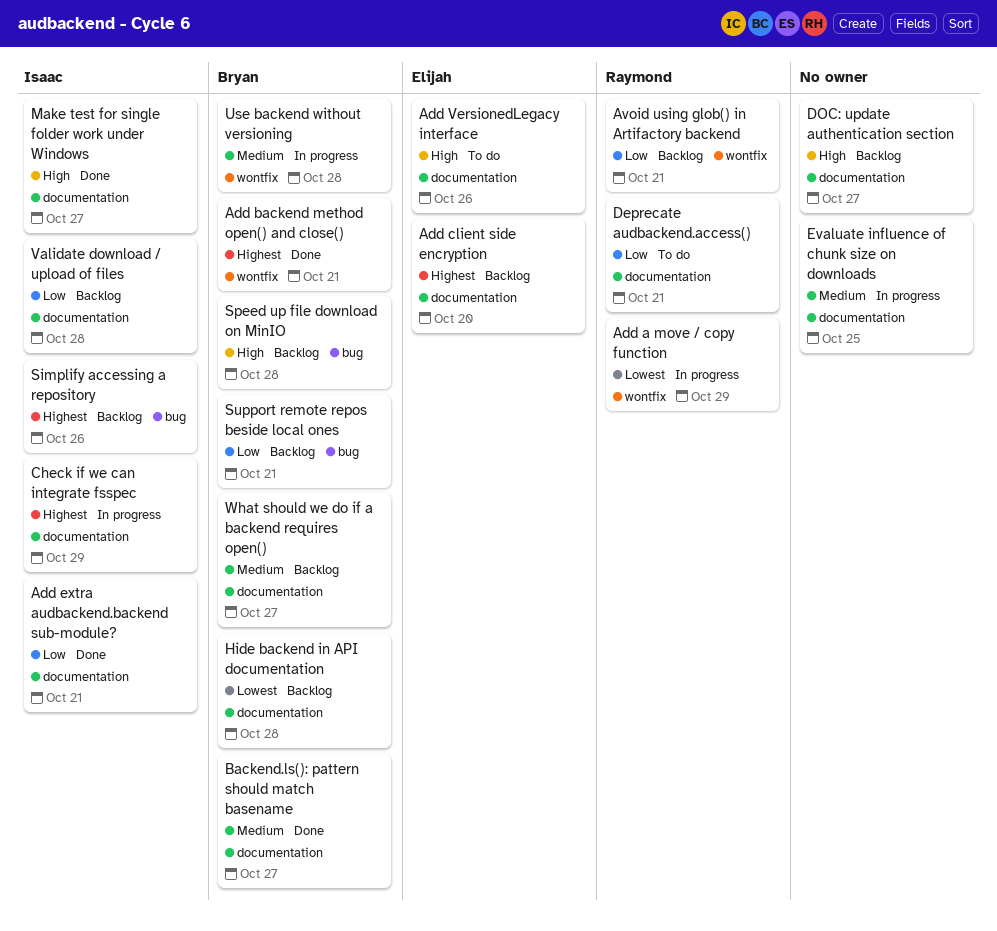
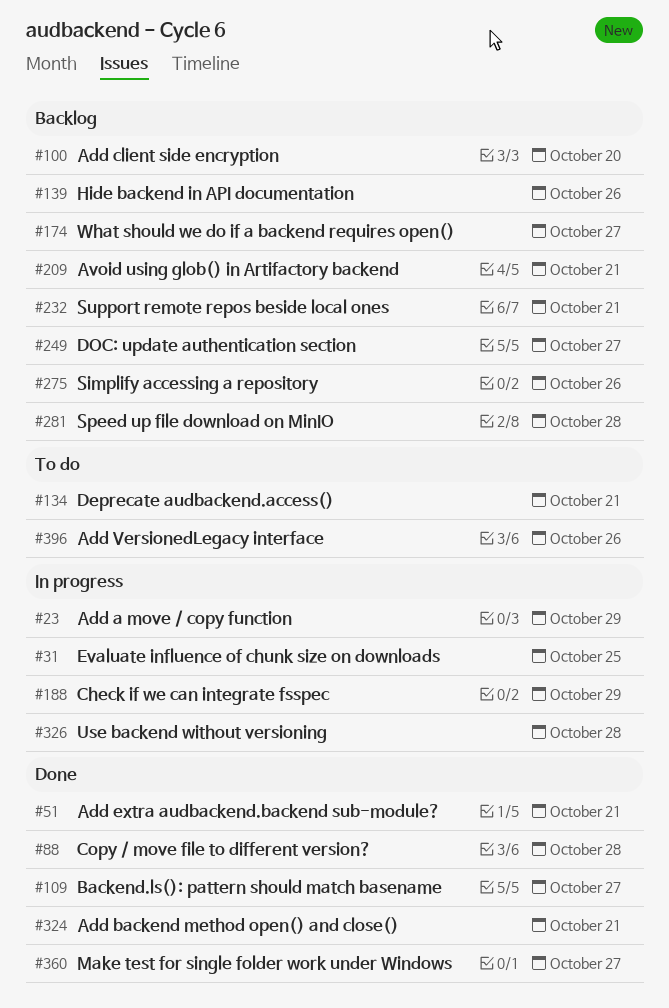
Copy / move file to different version?: none -> present
Hide backend in API documentation, due: Oct 28 -> Oct 26
Validate download / upload of files: present -> none

